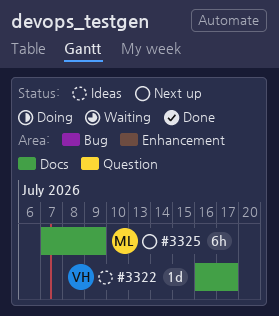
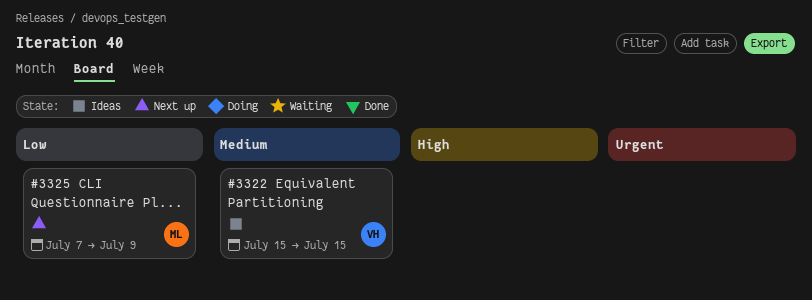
#3322, start: Jul 16 -> Jul 15
#3322, due: Jul 17 -> Jul 15

